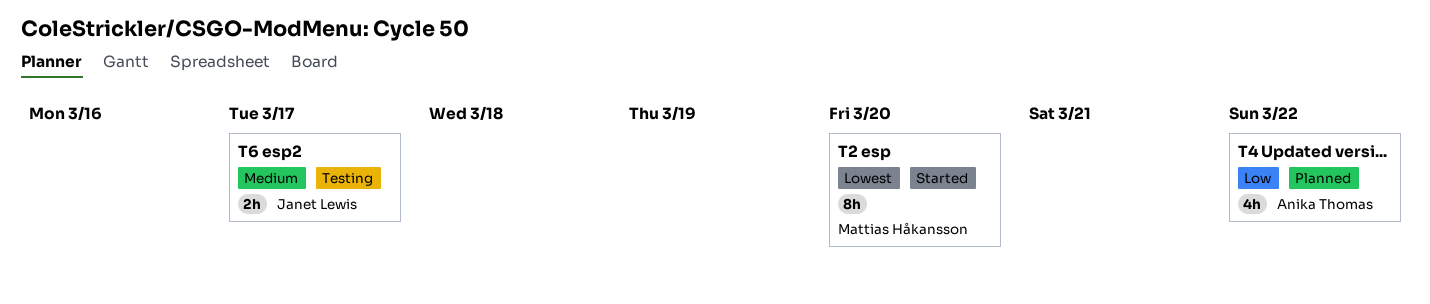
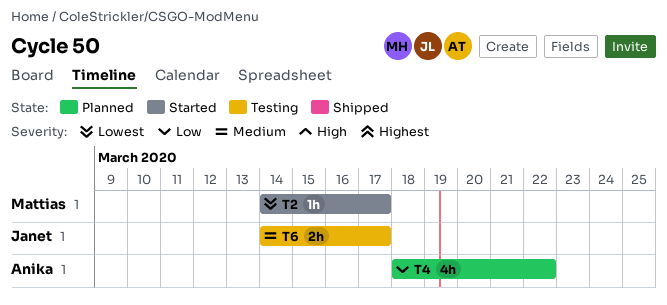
T2, estimate: 8h -> 1h
T2, due: Mar 20 -> Mar 17

